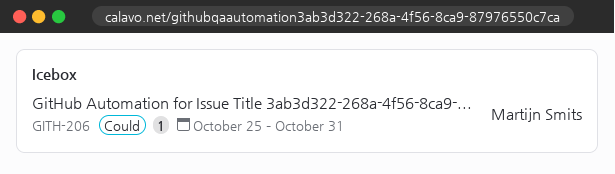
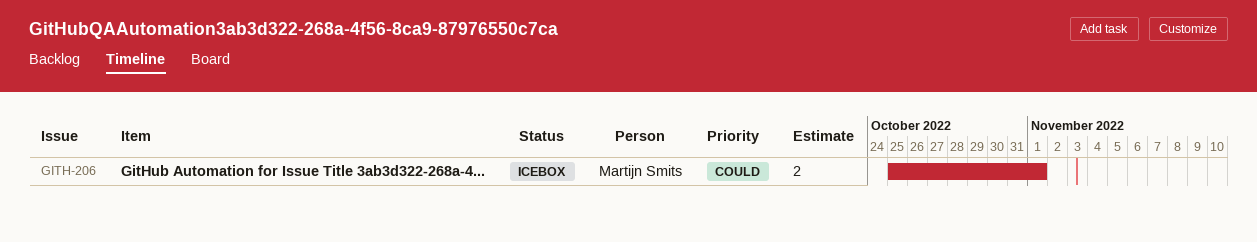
GITH-206, estimate: 1 -> 2
GITH-206, due: Oct 31 -> Nov 1

